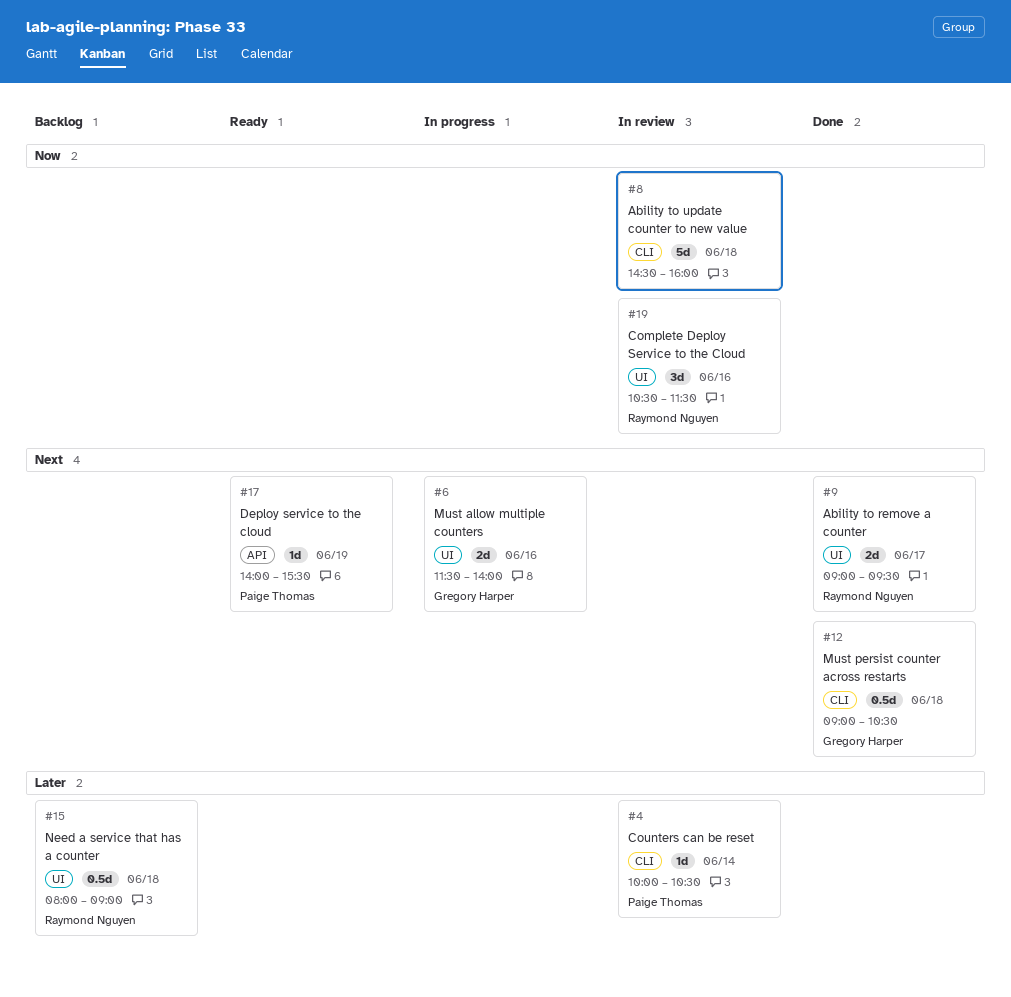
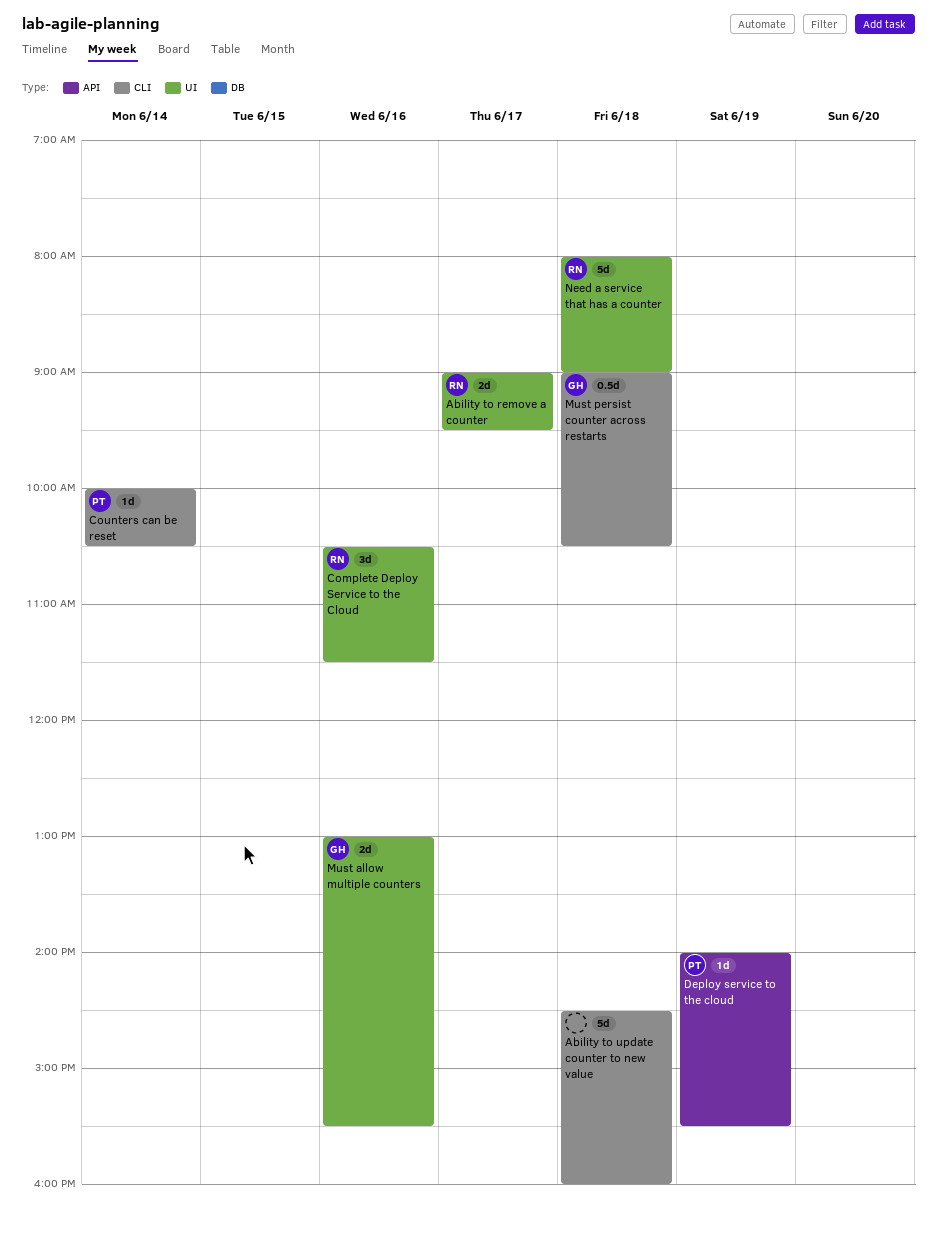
Must allow multiple counters, begins: 11:30 -> 13:00
Must allow multiple counters, ends: 14:00 -> 15:30
Need a service that has a counter, estimate: 0.5d -> 5d

